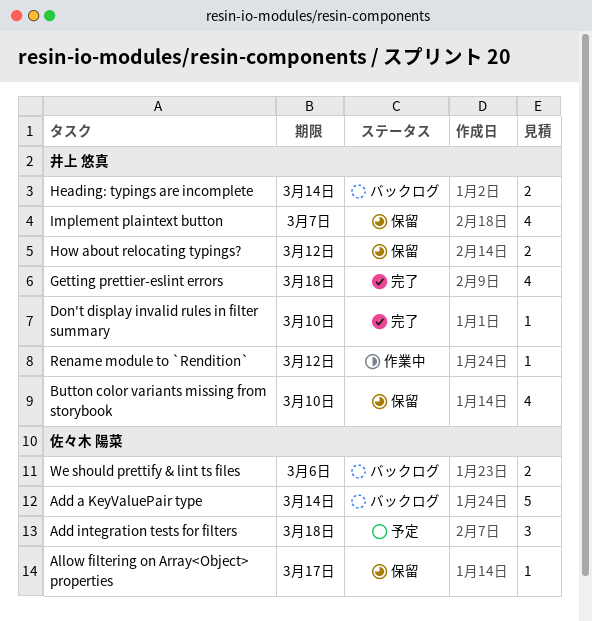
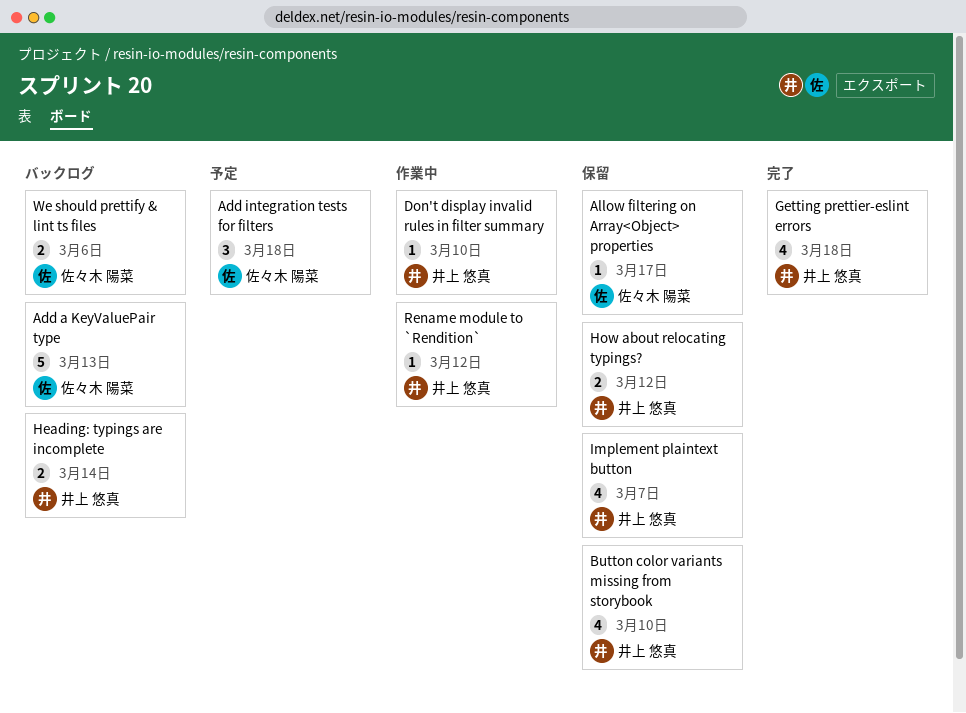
Add a KeyValuePair type, due: Mar 14 -> Mar 13
Don't display invalid rules in filter summary, status: 完了 -> 作業中

